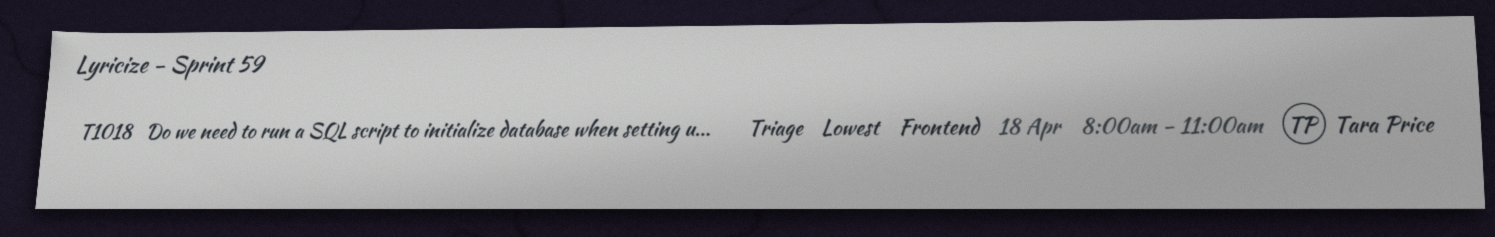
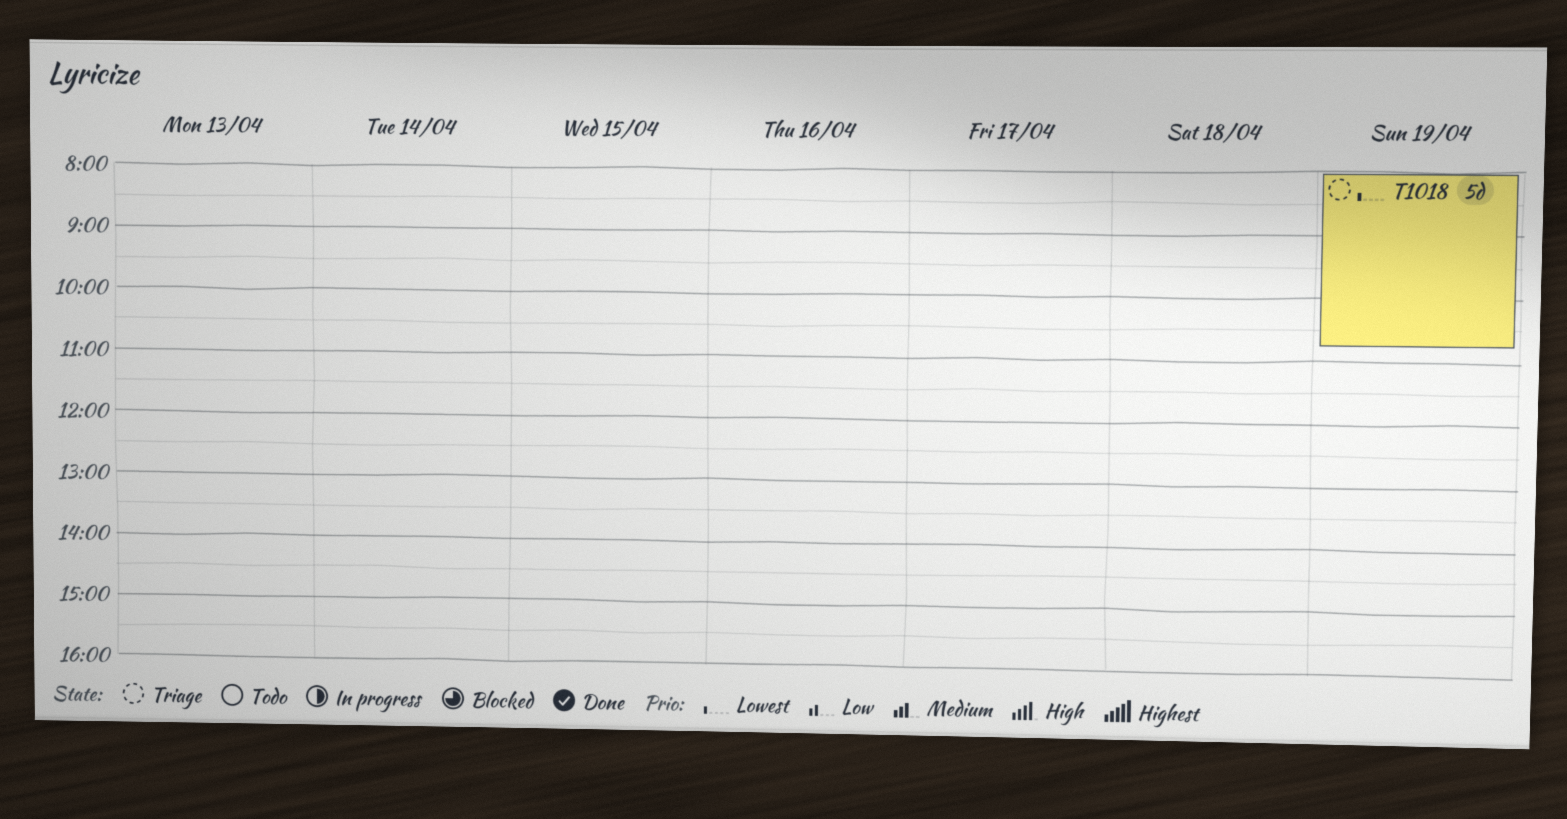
T1018, day: Apr 18 -> Apr 19
T1018, ends: 11:00 -> 10:45

